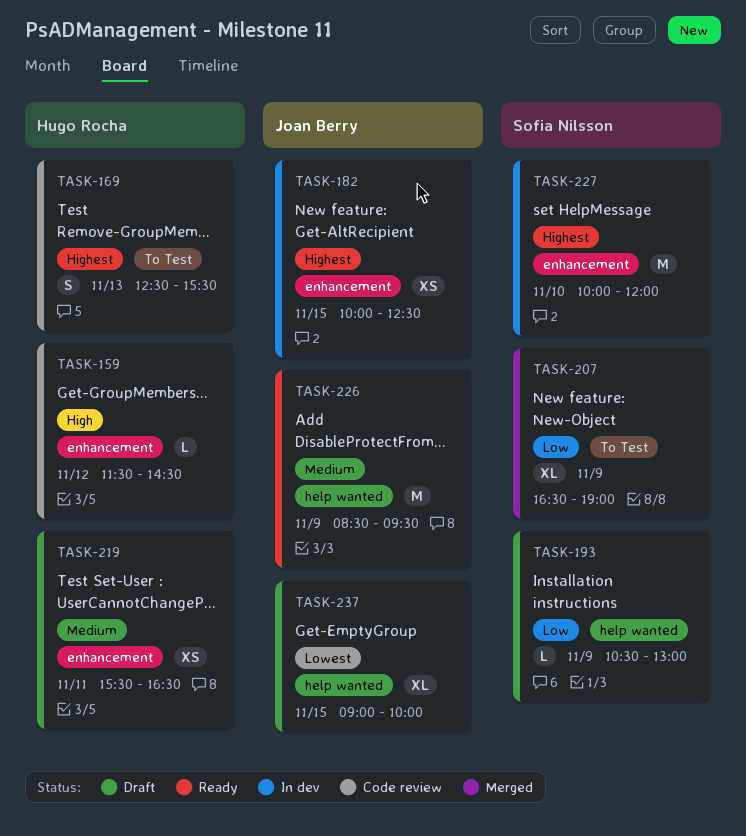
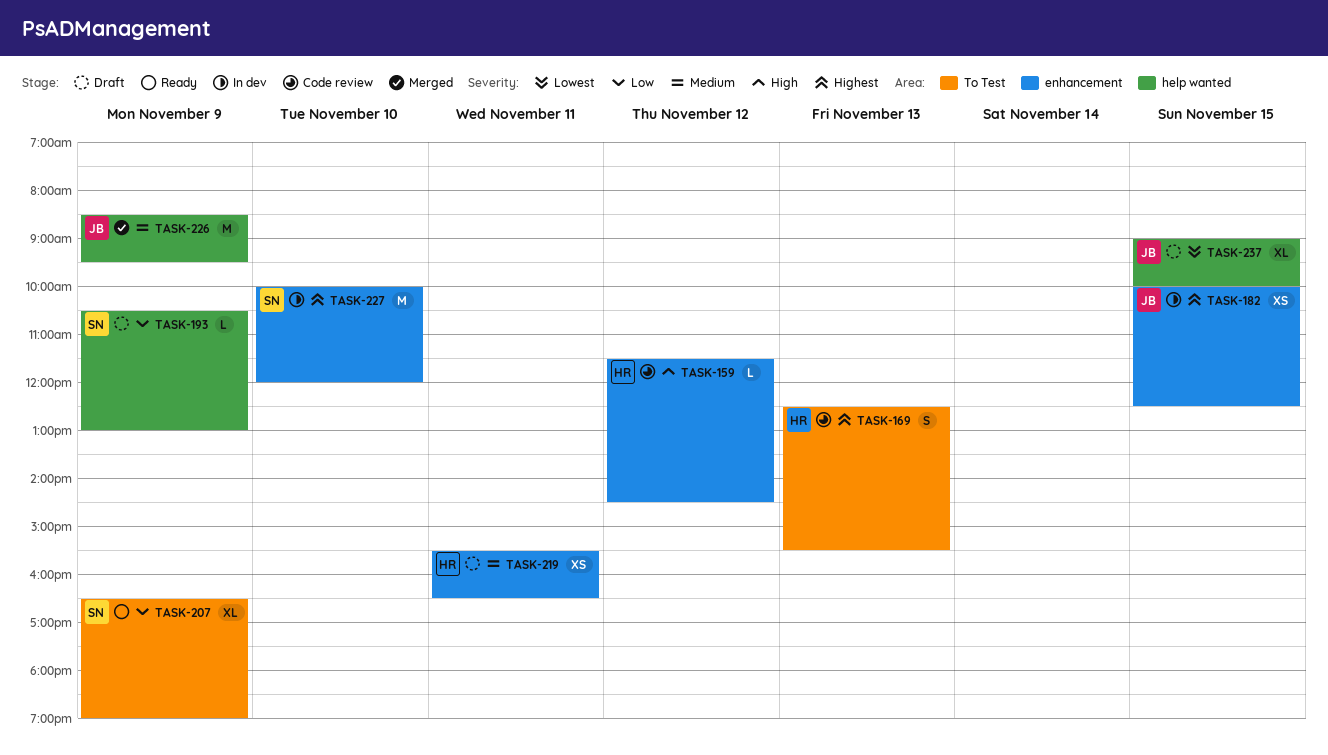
TASK-207, status: Merged -> Ready
TASK-226, status: Ready -> Merged

